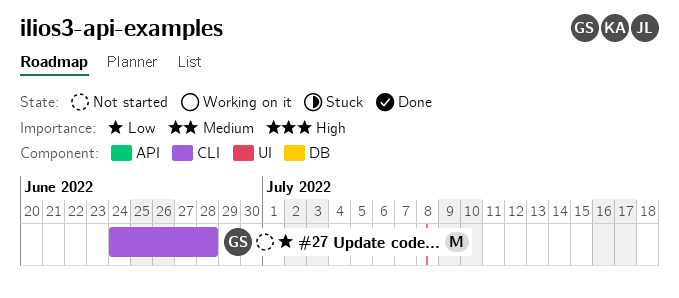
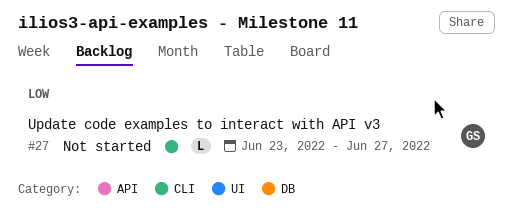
#27, estimate: M -> L
#27, start: Jun 24 -> Jun 23
#27, due: Jun 28 -> Jun 27

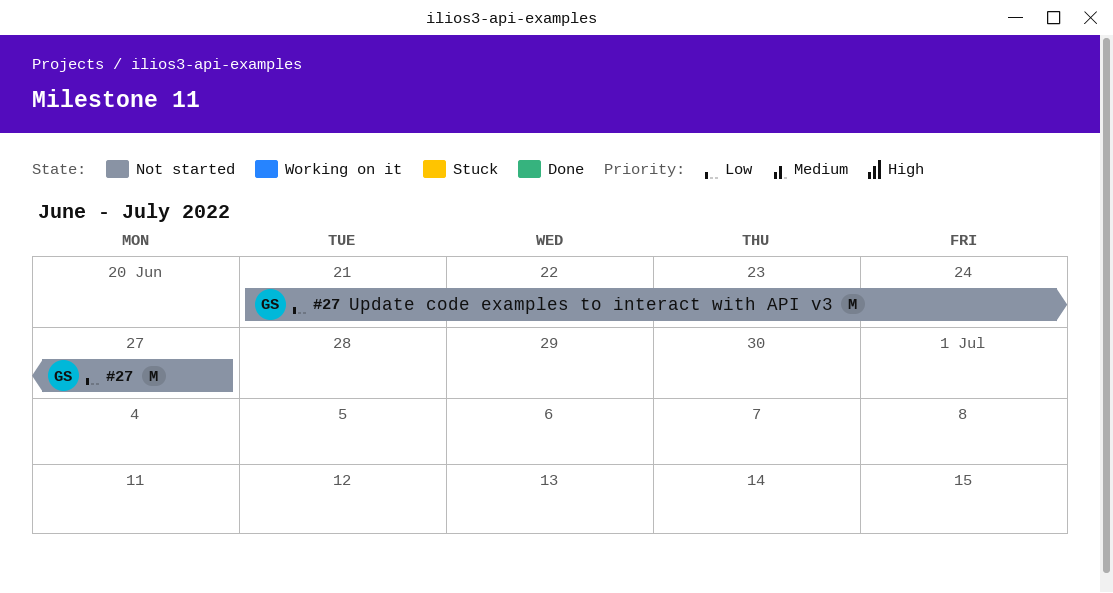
#27, estimate: L -> M
#27, start: Jun 23 -> Jun 21

